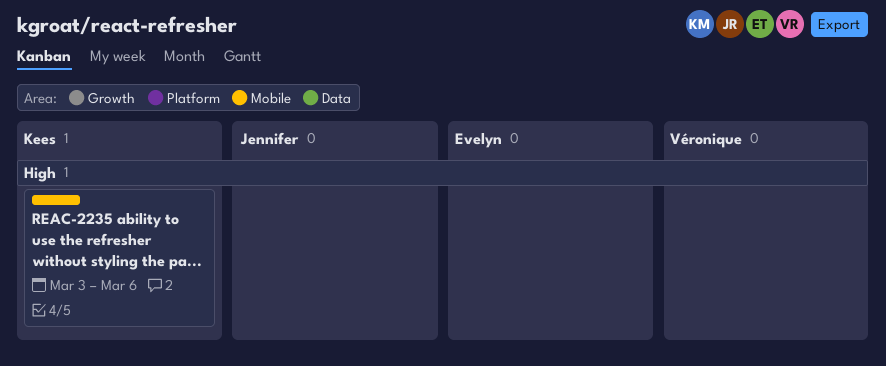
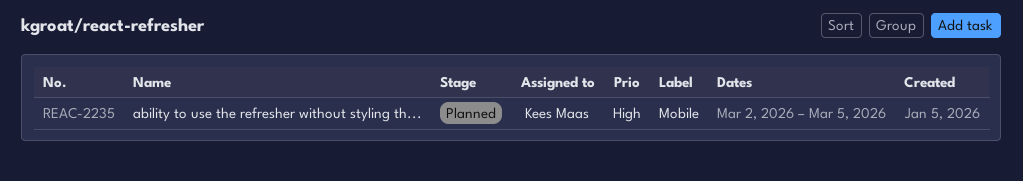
REAC-2235, start: Mar 3 -> Mar 2
REAC-2235, due: Mar 6 -> Mar 5

